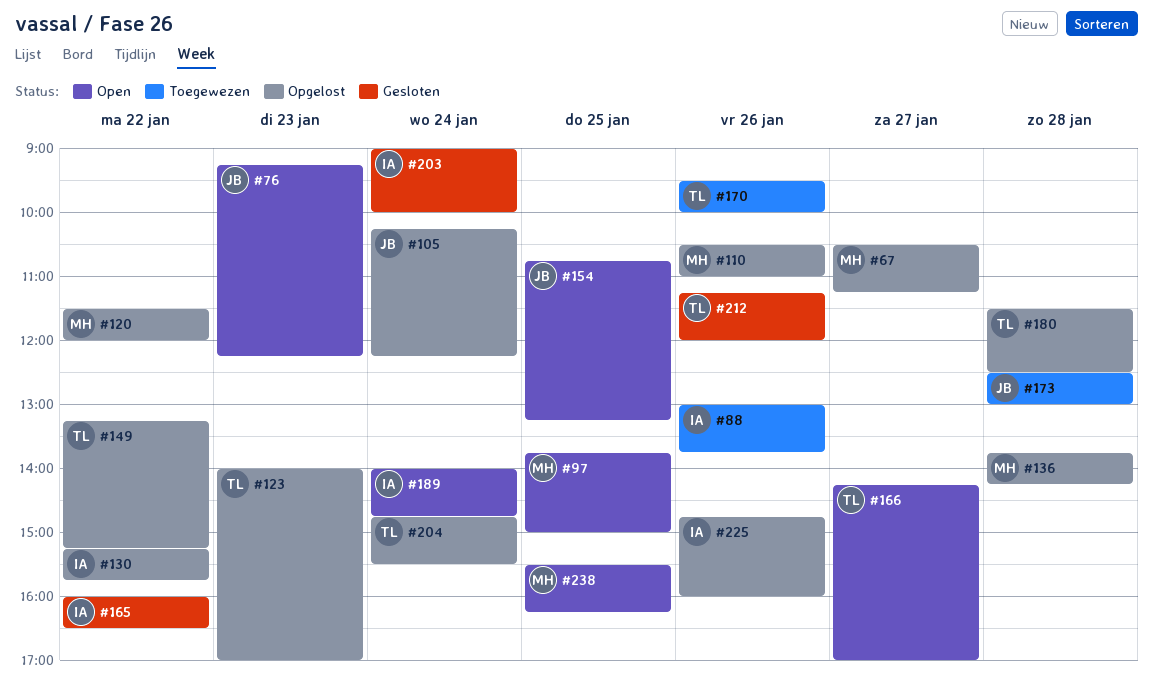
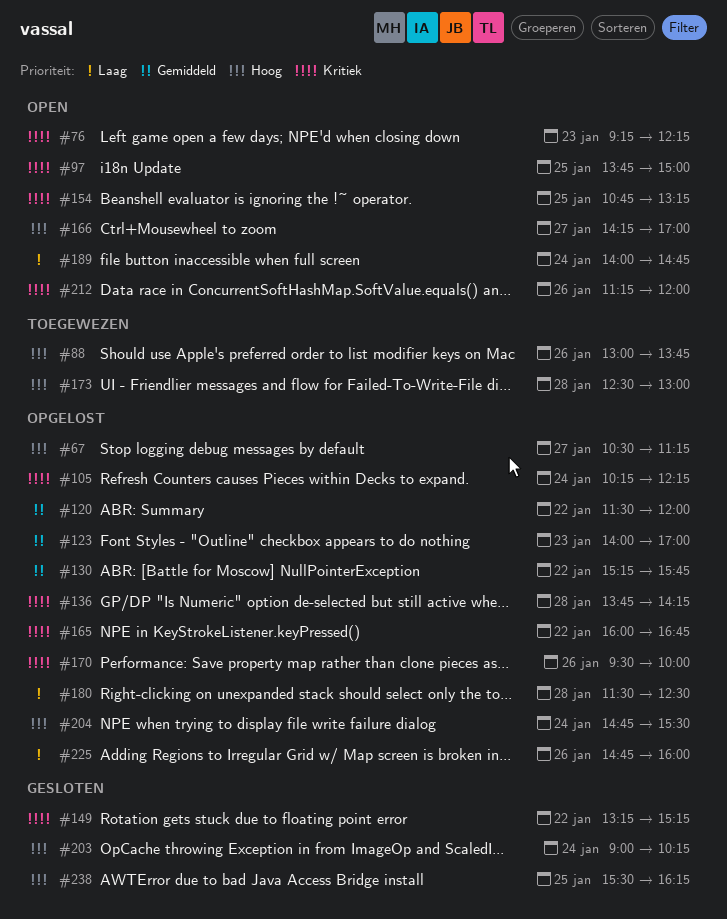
#110: present -> none
#149, status: Opgelost -> Gesloten
#165, status: Gesloten -> Opgelost
#165, ends: 16:30 -> 16:45
#170, status: Toegewezen -> Opgelost
#203, ends: 10:00 -> 10:15
#212, status: Gesloten -> Open
#238, status: Open -> Gesloten

